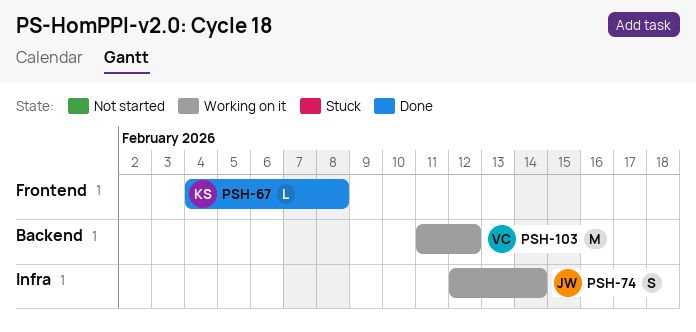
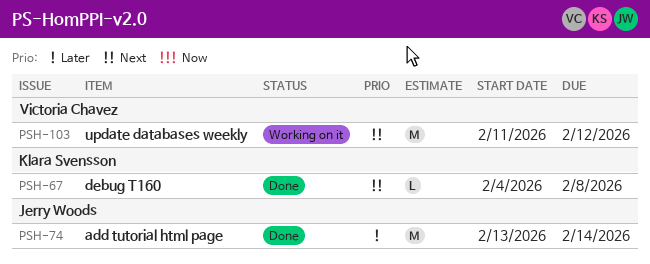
PSH-74, status: Working on it -> Done
PSH-74, estimate: S -> M
PSH-74, start: Feb 12 -> Feb 13

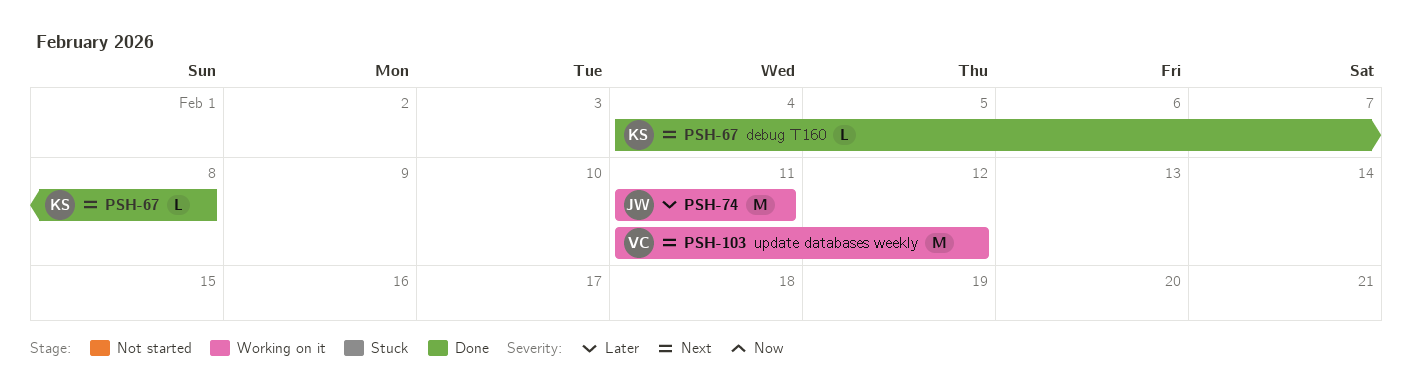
PSH-74, status: Done -> Working on it
PSH-74, start: Feb 13 -> Feb 11
PSH-74, due: Feb 14 -> Feb 11

